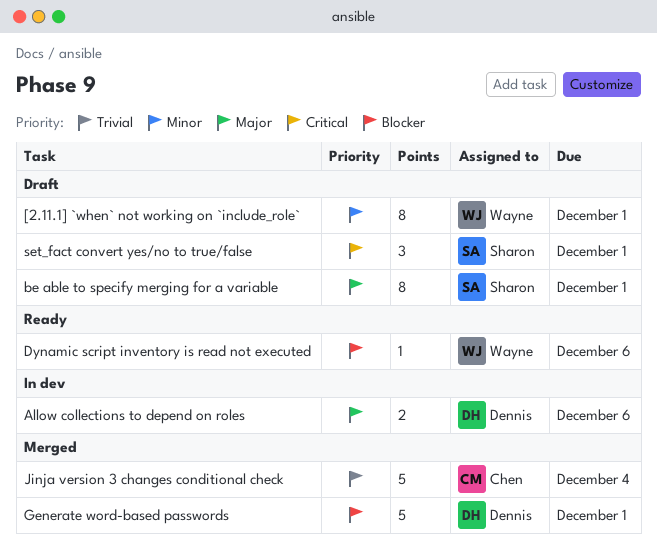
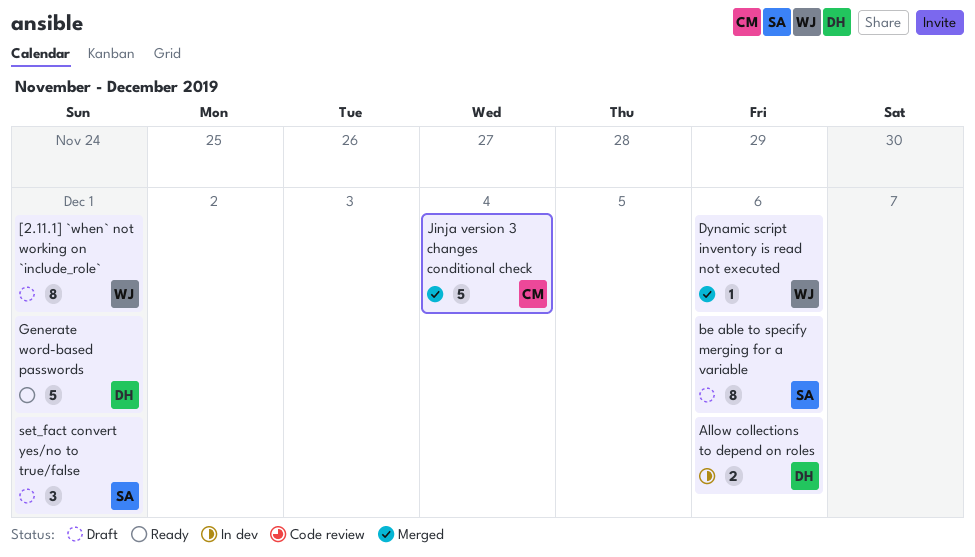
be able to specify merging for a variable, due: Dec 1 -> Dec 6
Dynamic script inventory is read not executed, status: Ready -> Merged
Generate word-based passwords, status: Merged -> Ready

